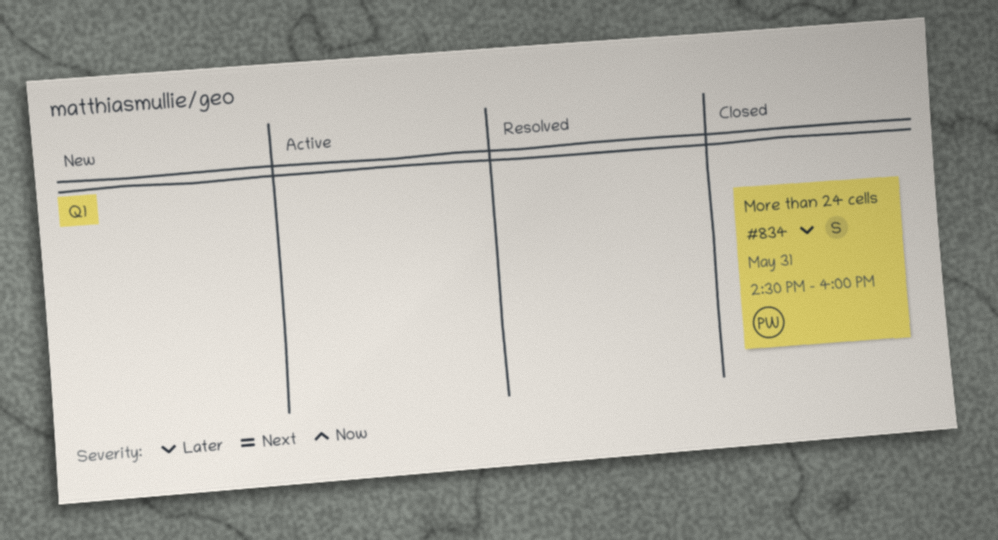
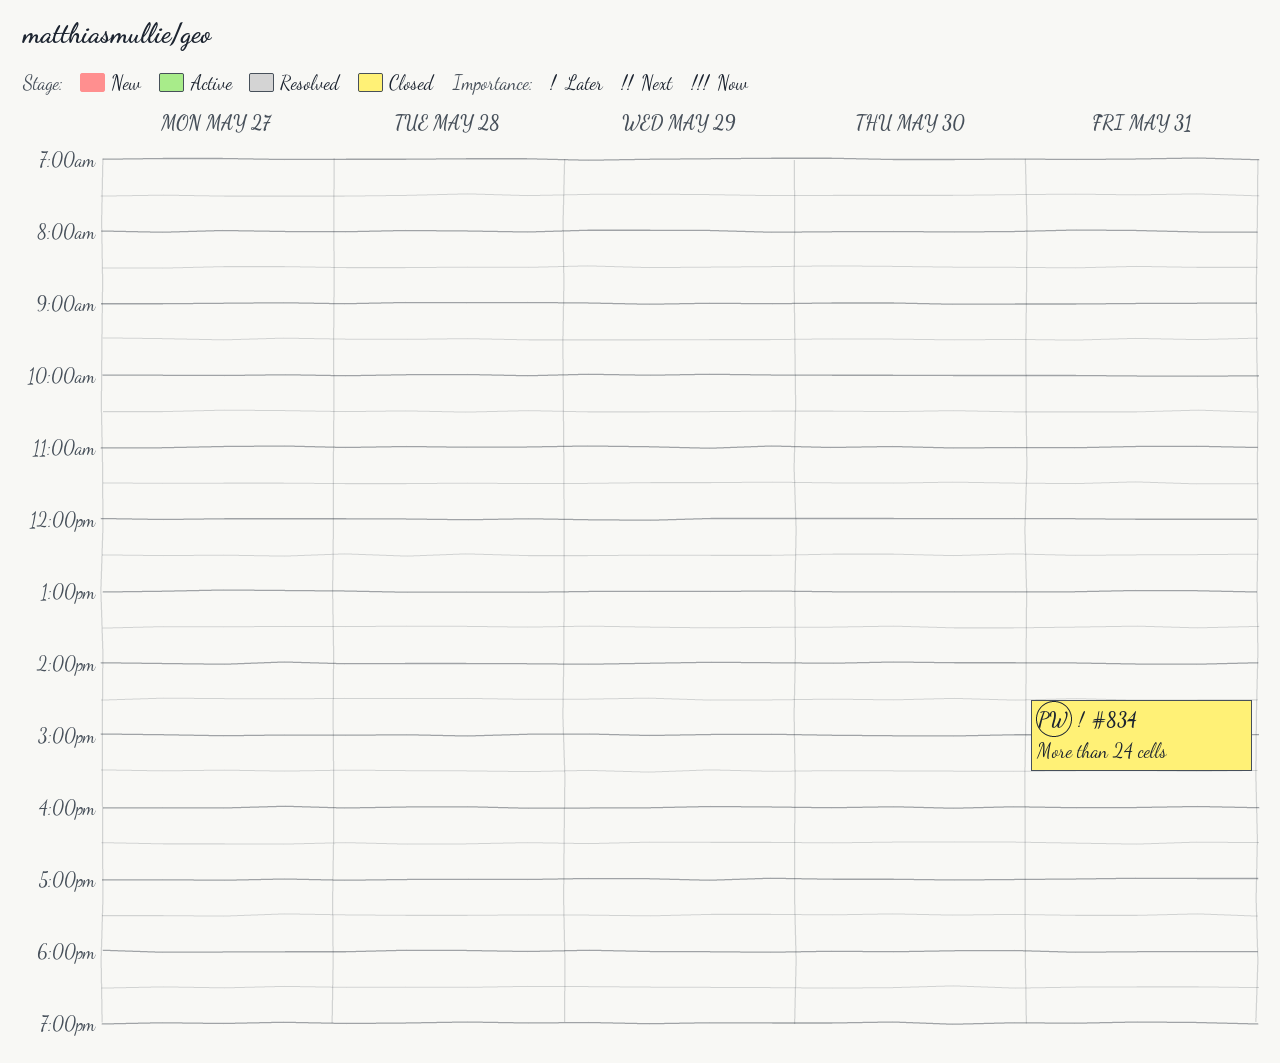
#834, ends: 16:00 -> 15:30

